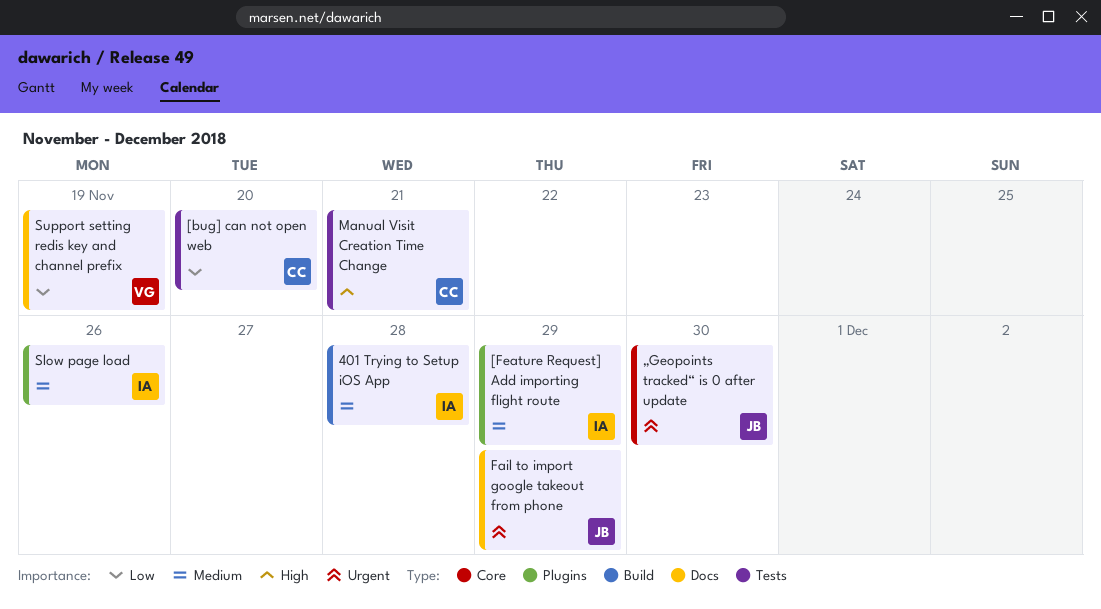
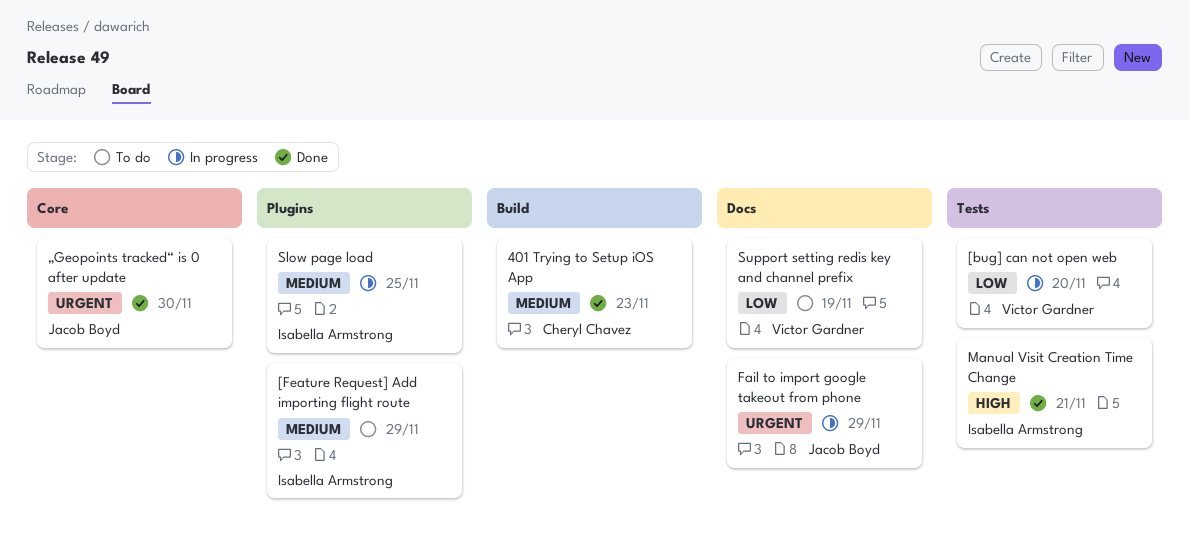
401 Trying to Setup iOS App, owner: Isabella Armstrong -> Cheryl Chavez
401 Trying to Setup iOS App, due: Nov 28 -> Nov 23
[bug] can not open web, owner: Cheryl Chavez -> Victor Gardner
Manual Visit Creation Time Change, owner: Cheryl Chavez -> Isabella Armstrong
Slow page load, due: Nov 26 -> Nov 25

